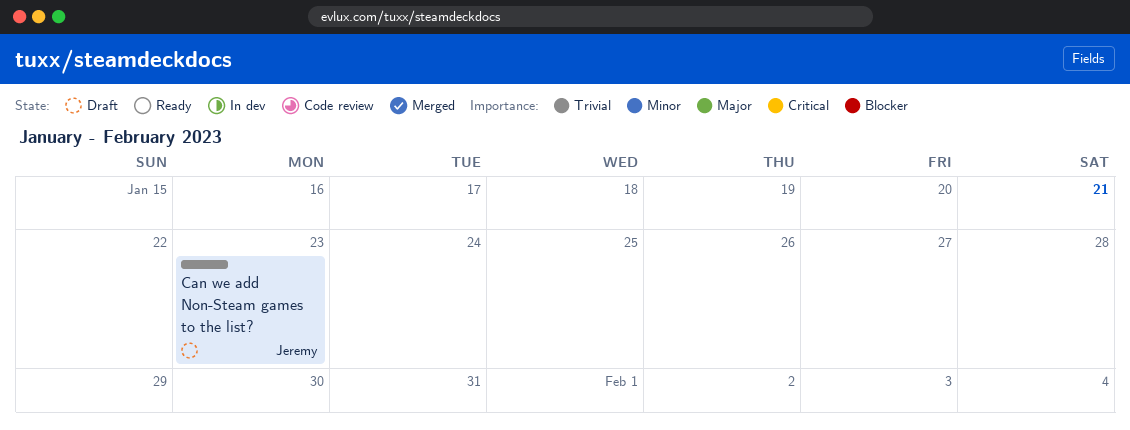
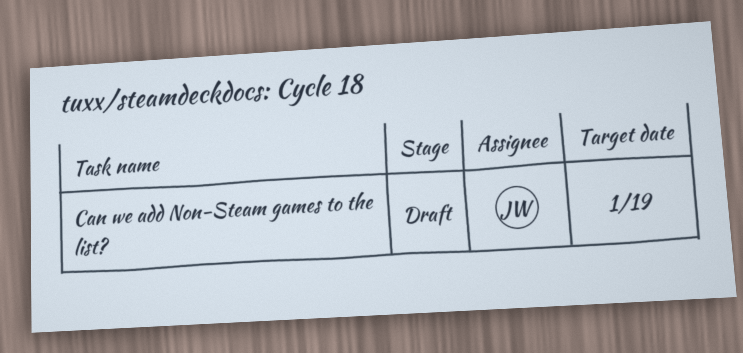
Can we add Non-Steam games to the list?, due: Jan 23 -> Jan 19

